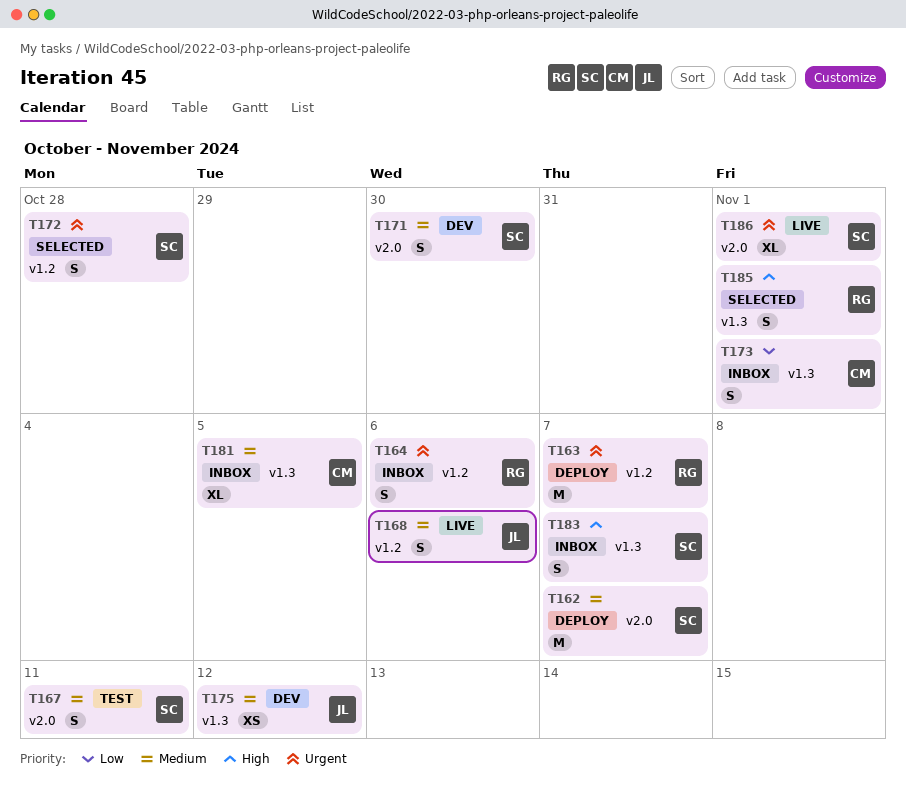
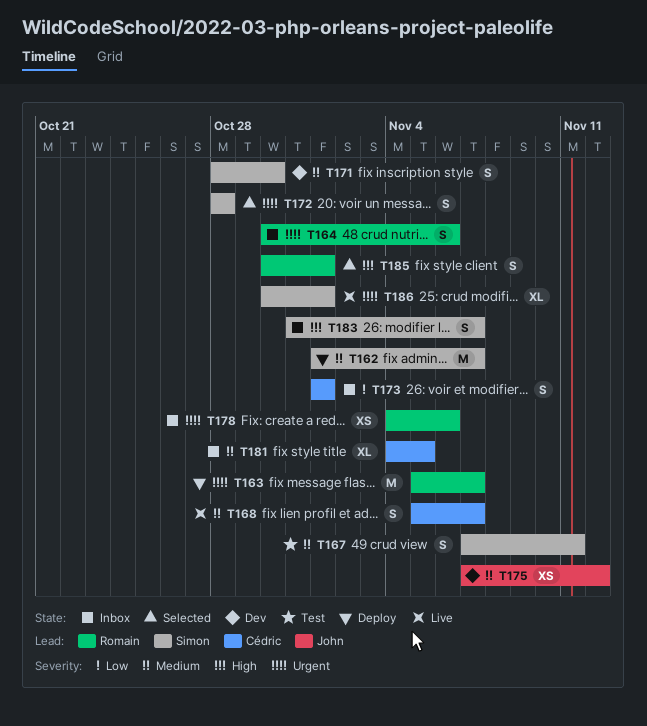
T168, owner: John -> Cédric
T168, due: Nov 6 -> Nov 7
T178: none -> present

